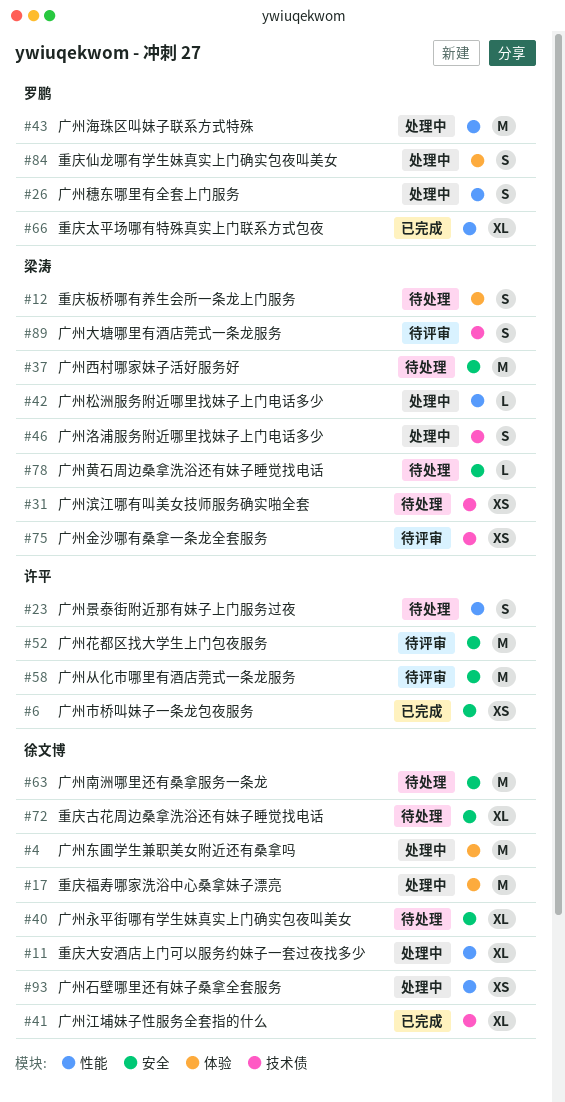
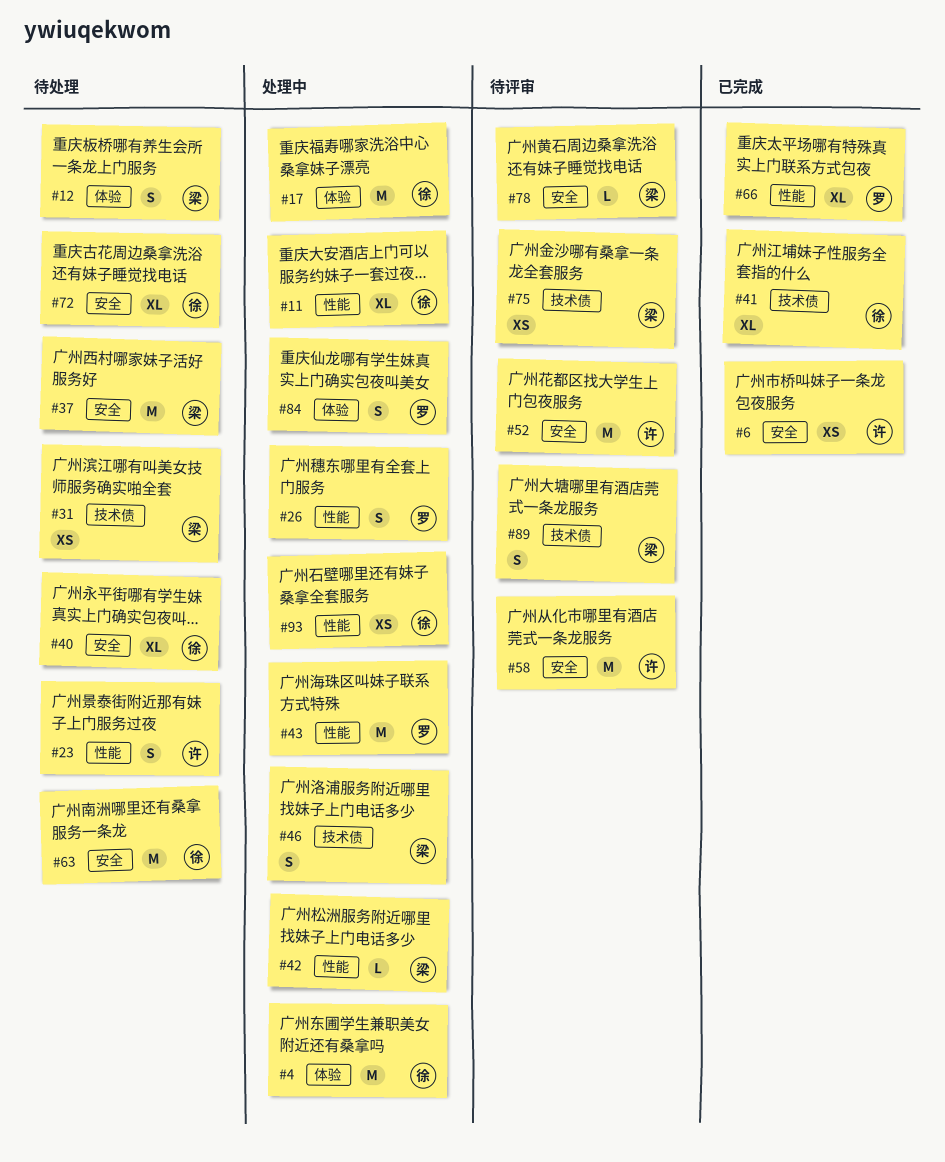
#78, status: 待处理 -> 待评审

